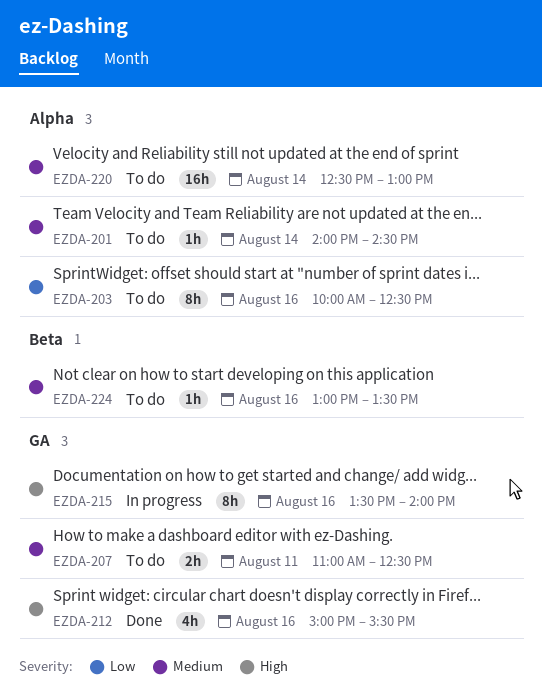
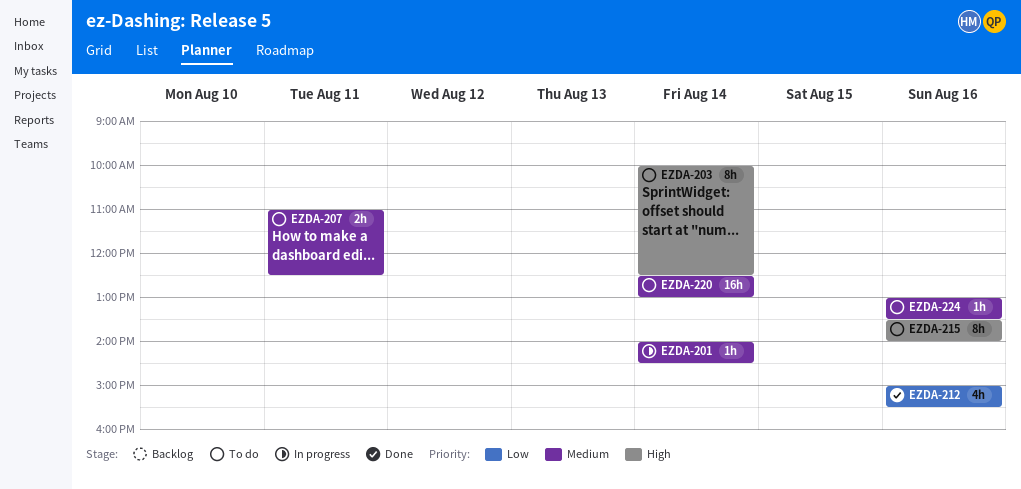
EZDA-201, status: To do -> In progress
EZDA-203, priority: Low -> High
EZDA-203, day: Aug 16 -> Aug 14
EZDA-212, priority: High -> Low
EZDA-215, status: In progress -> To do

